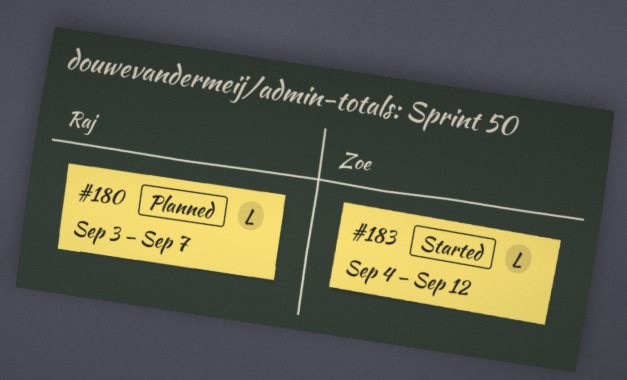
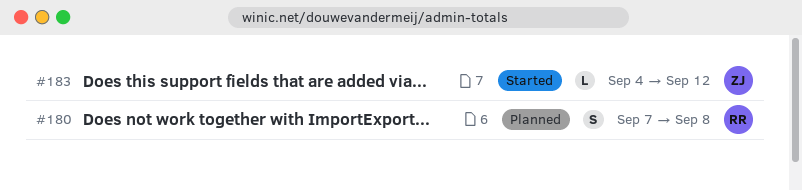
#180, estimate: L -> S
#180, start: Sep 3 -> Sep 7
#180, due: Sep 7 -> Sep 8

